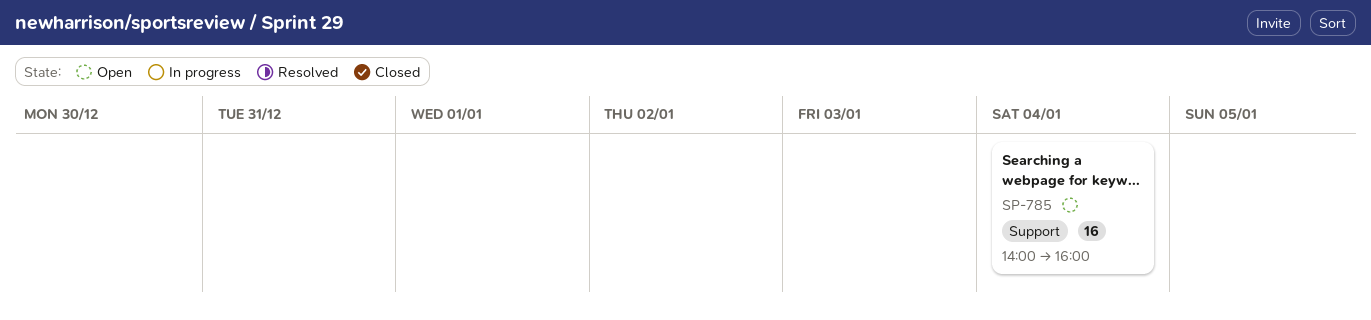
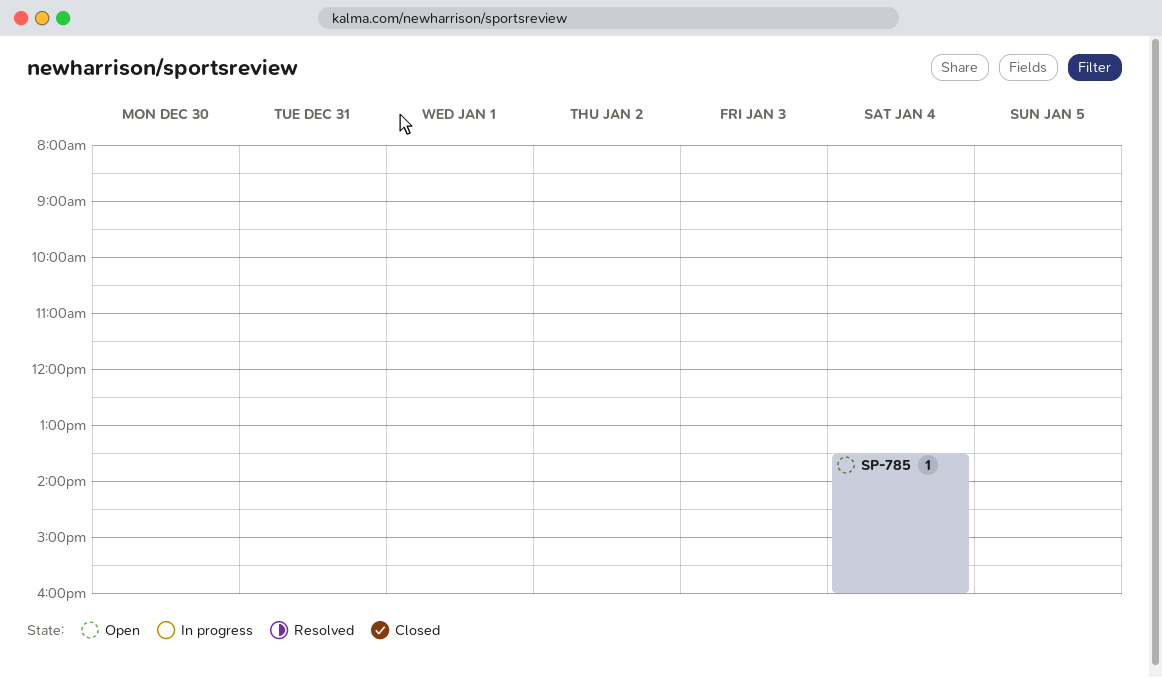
SP-785, estimate: 16 -> 1
SP-785, begins: 14:00 -> 13:30

